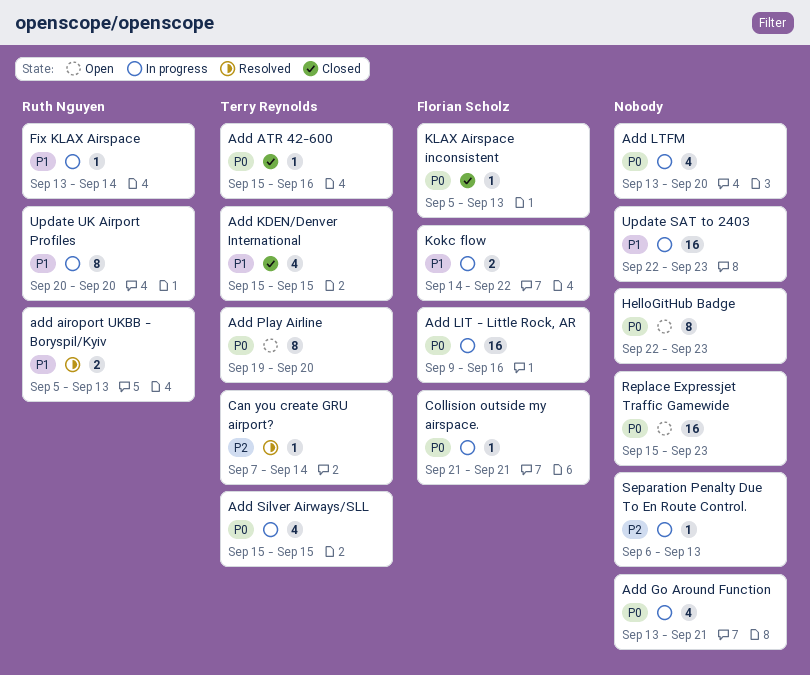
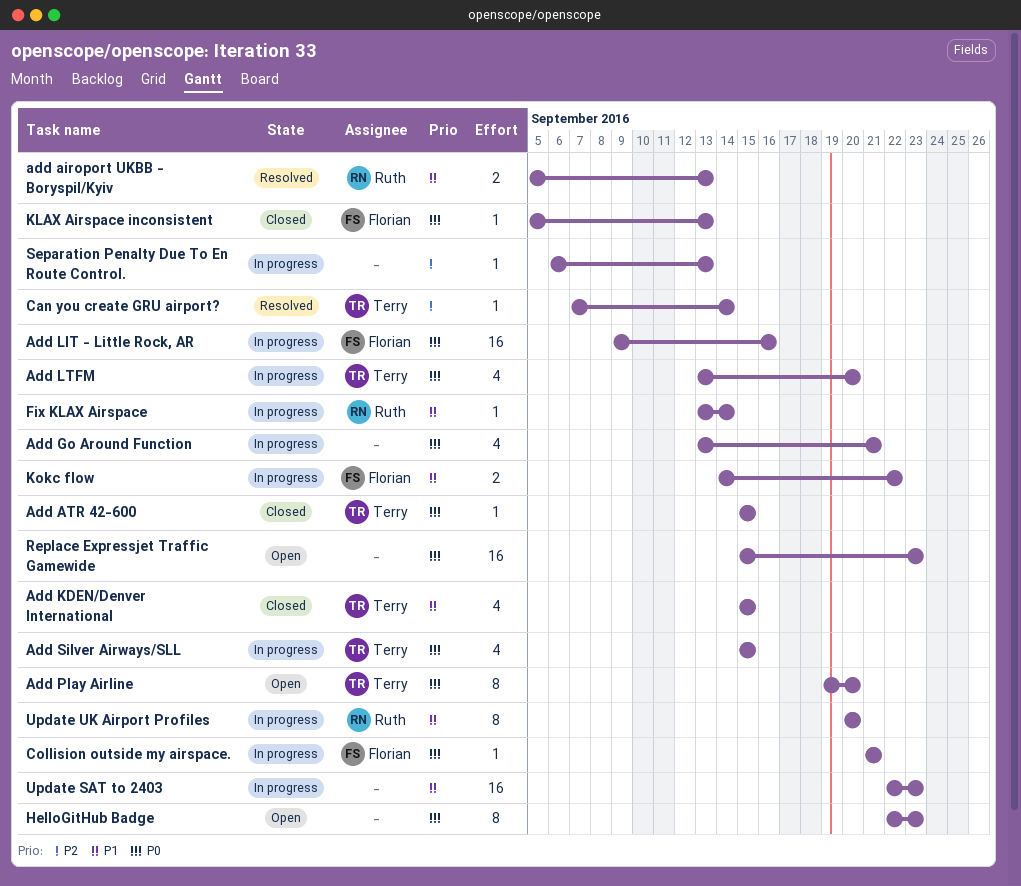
Add ATR 42-600, due: Sep 16 -> Sep 15
Add LTFM, owner: none -> Terry Reynolds

